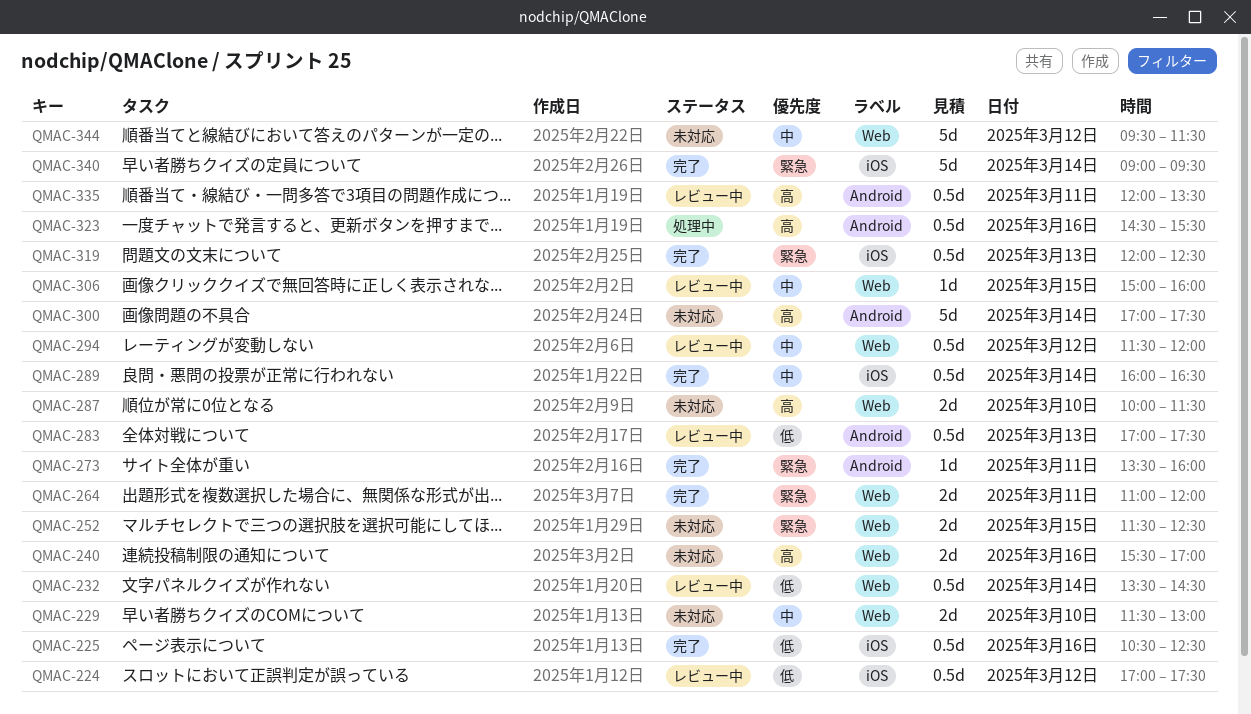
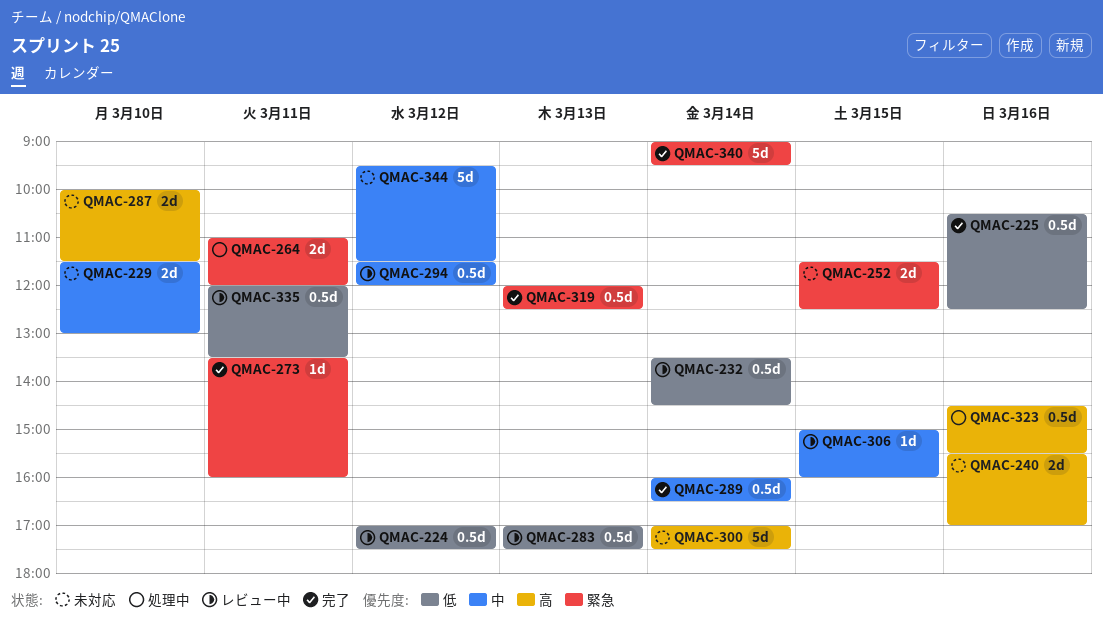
QMAC-264, status: 完了 -> 処理中
QMAC-335, priority: 高 -> 低

